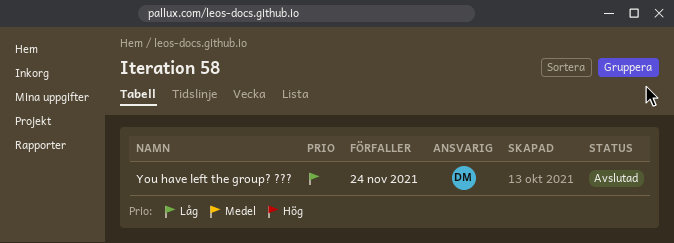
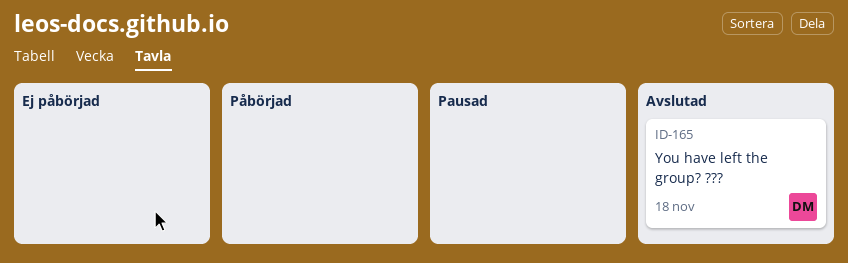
You have left the group? ???, due: Nov 24 -> Nov 18

